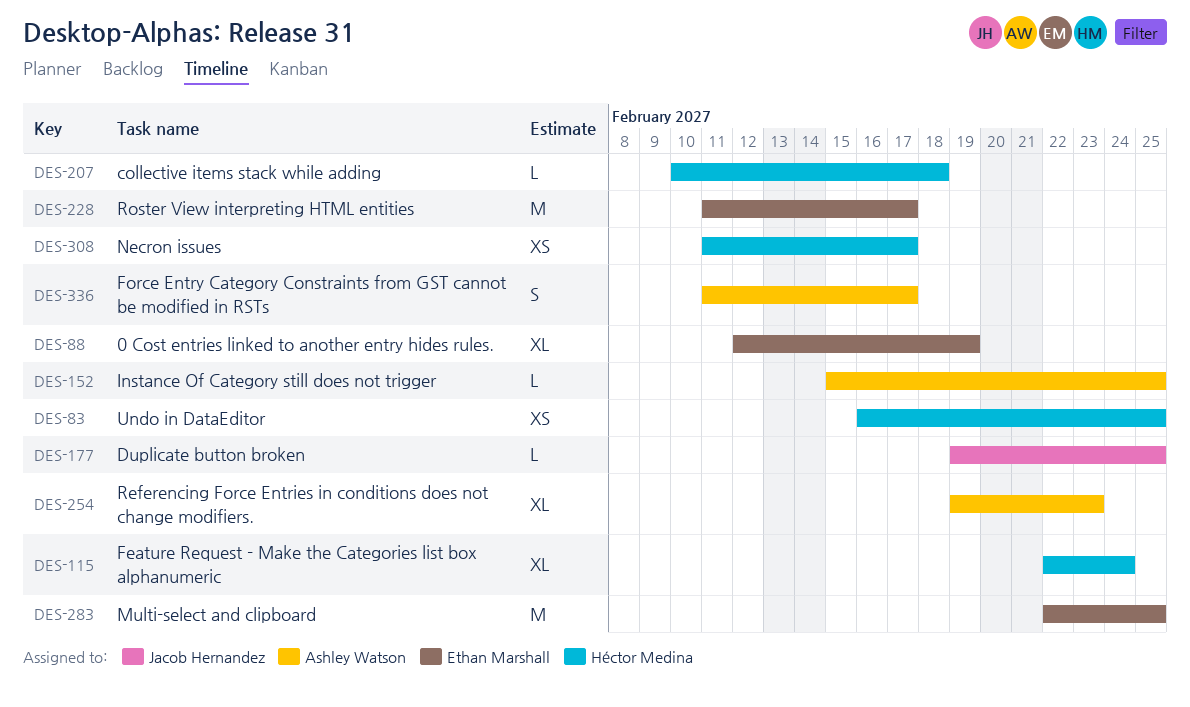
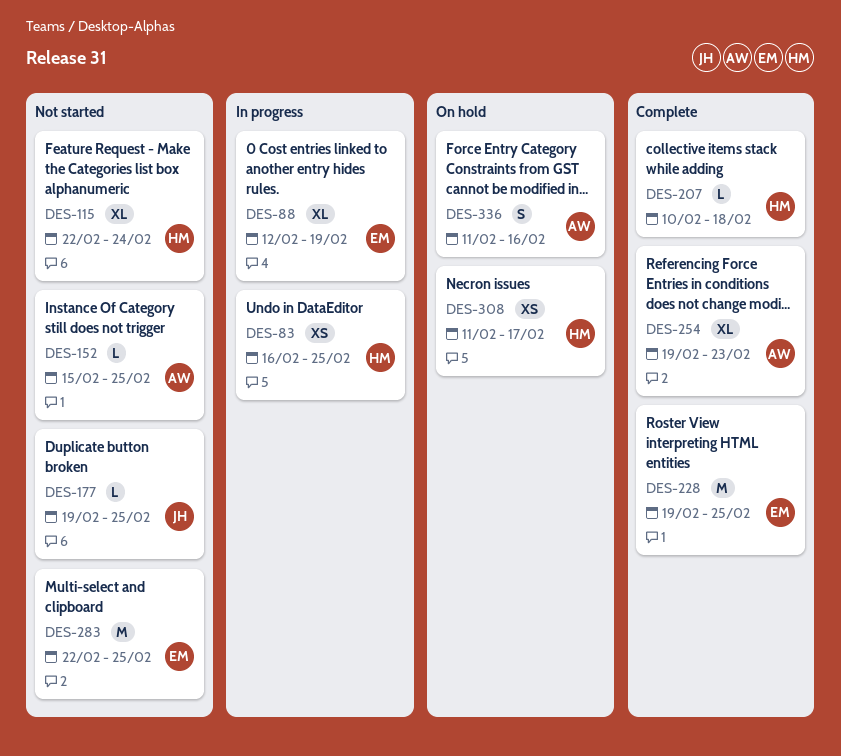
DES-228, start: Feb 11 -> Feb 19
DES-228, due: Feb 17 -> Feb 25
DES-336, due: Feb 17 -> Feb 16

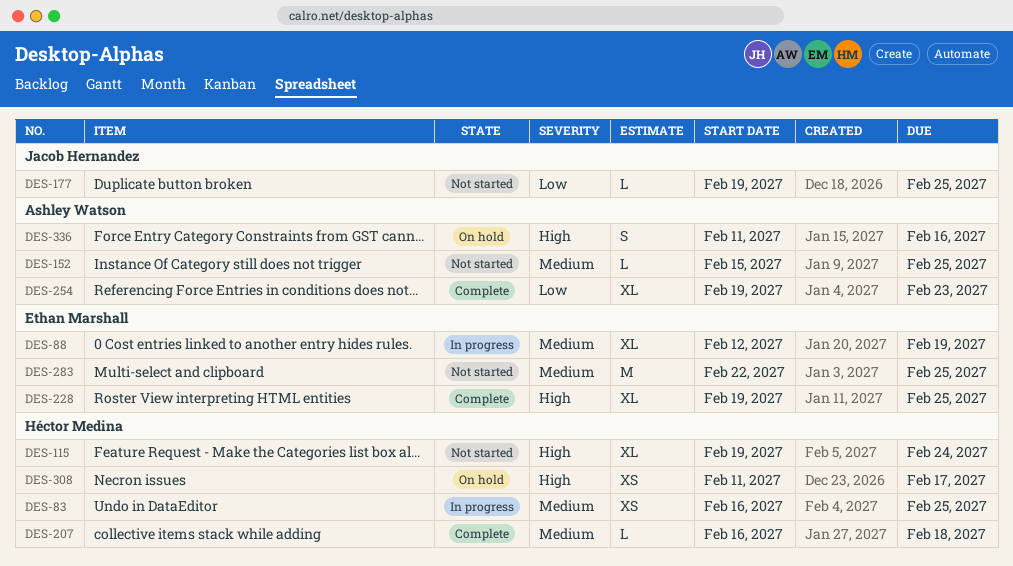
DES-115, start: Feb 22 -> Feb 19
DES-207, start: Feb 10 -> Feb 16
DES-228, estimate: M -> XL

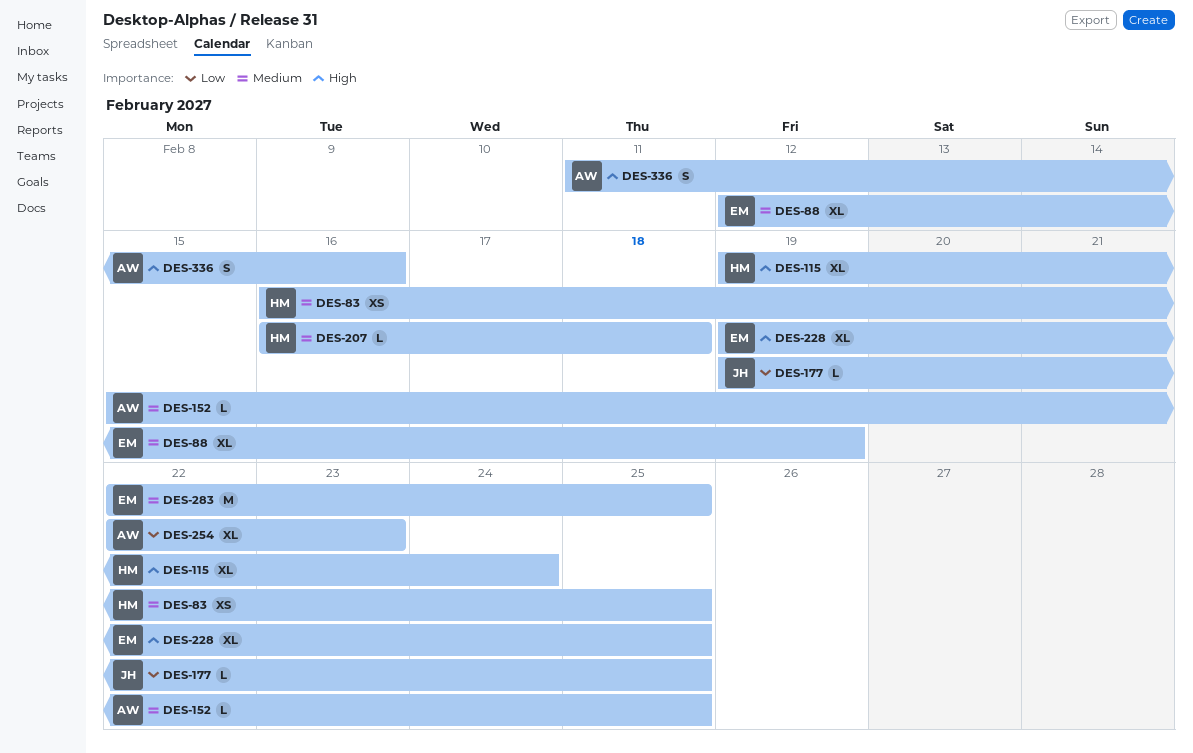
DES-254, start: Feb 19 -> Feb 22
DES-308: present -> none

